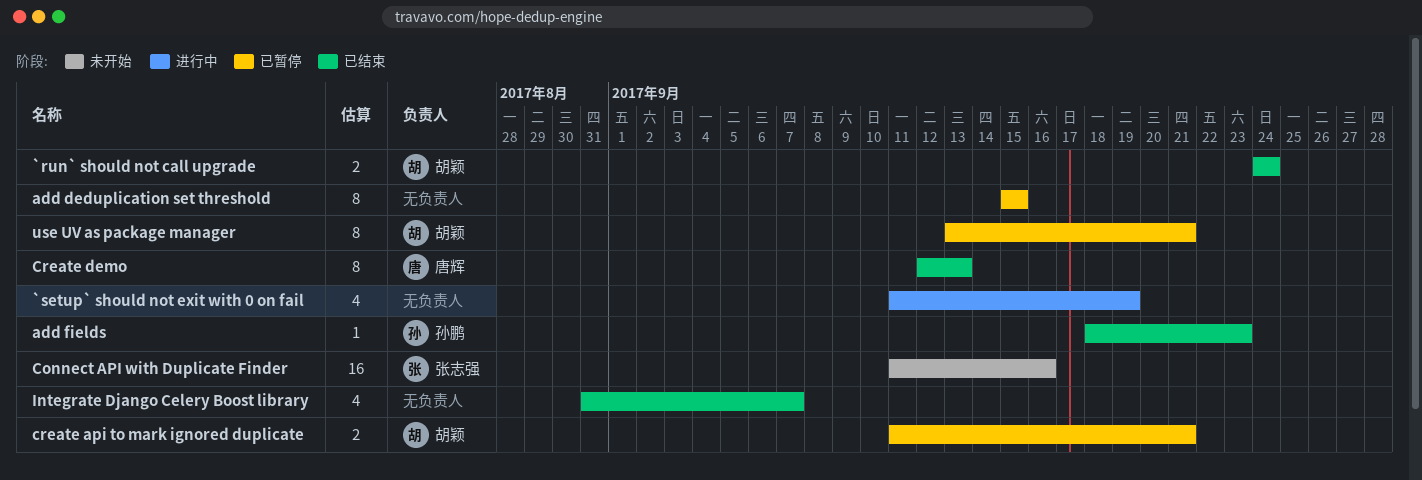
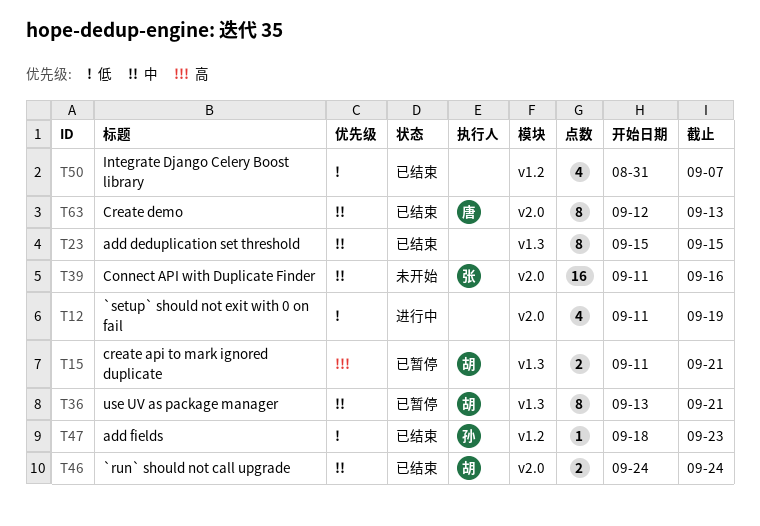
add deduplication set threshold, status: 已暂停 -> 已结束

